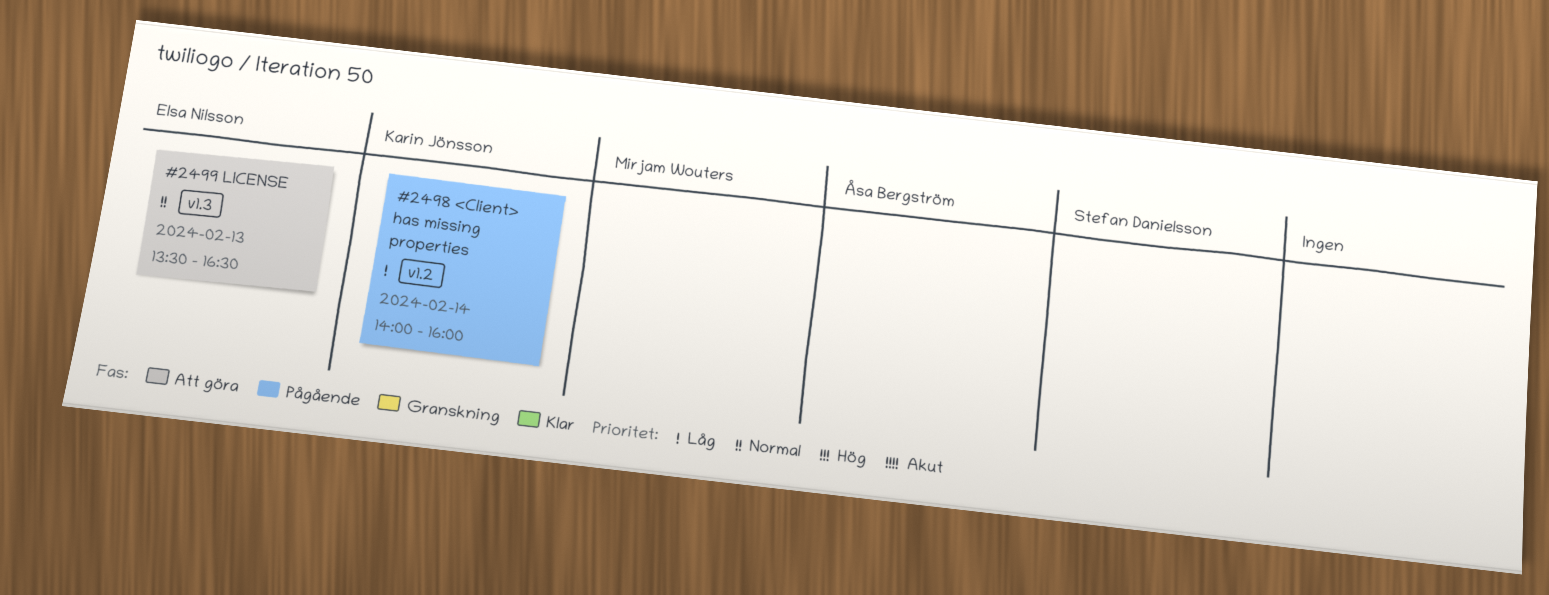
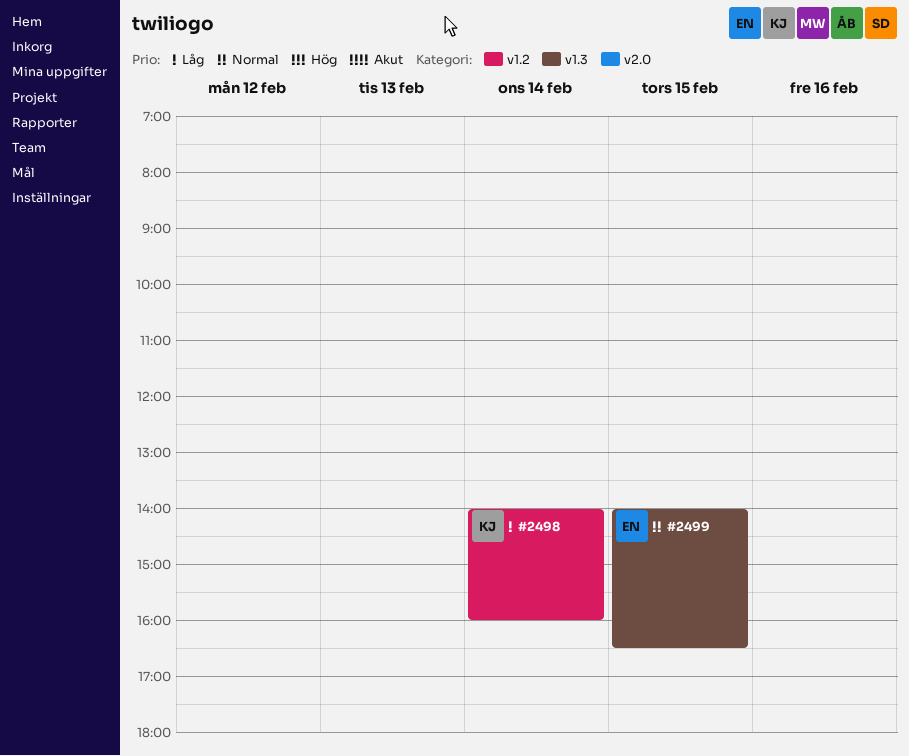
#2499, day: Feb 13 -> Feb 15
#2499, begins: 13:30 -> 14:00

